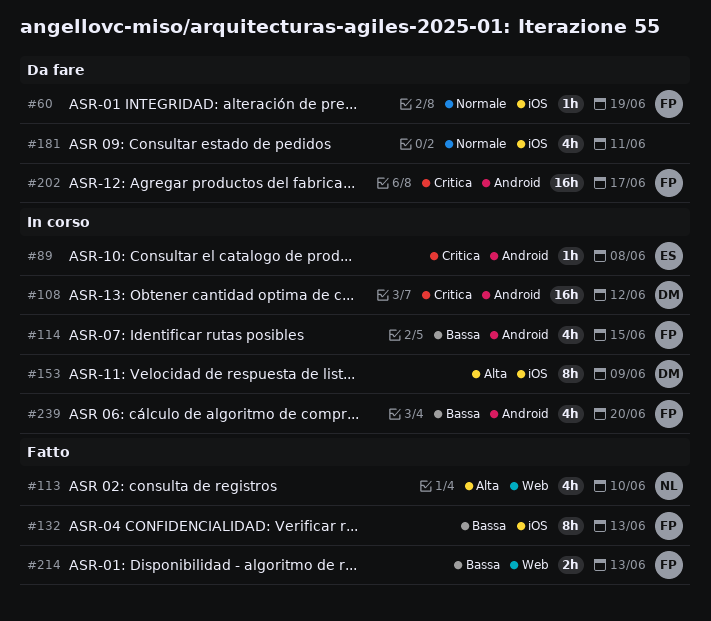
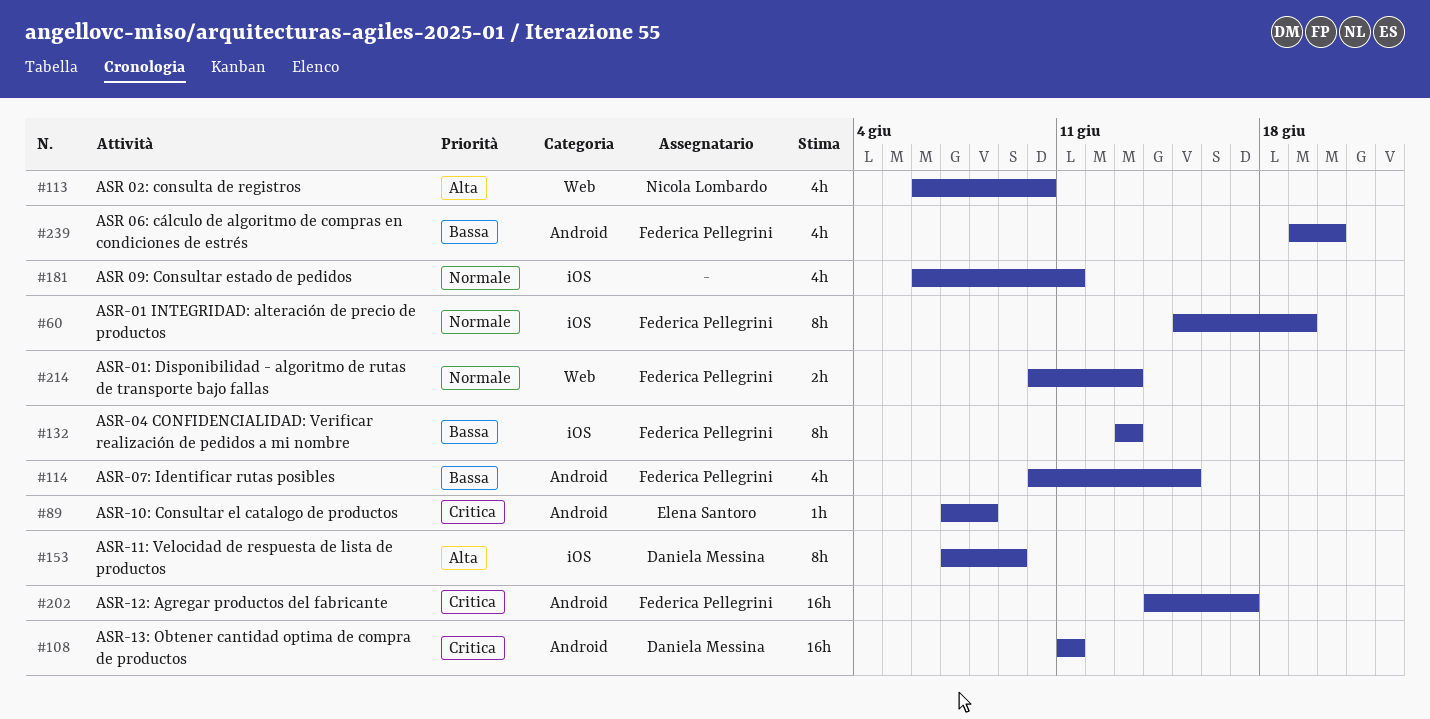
#60, estimate: 1h -> 8h
#108, due: Jun 12 -> Jun 11
#214, priority: Bassa -> Normale

